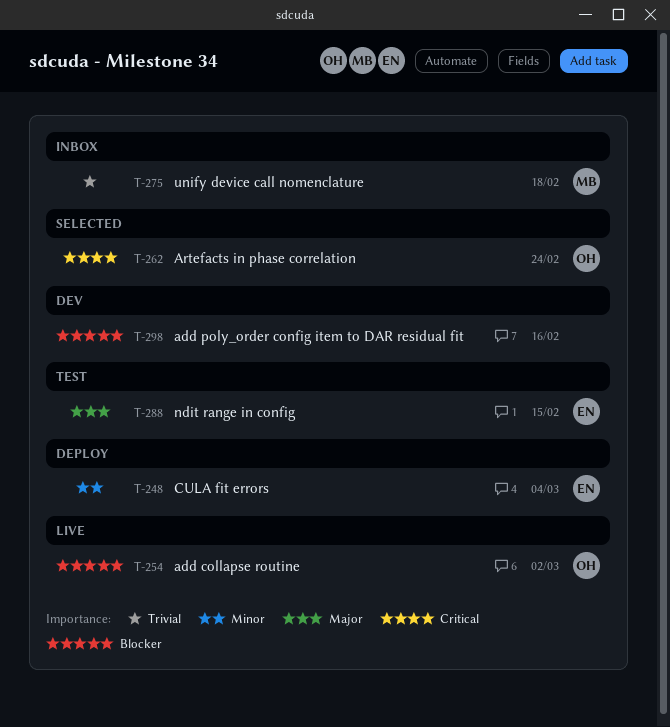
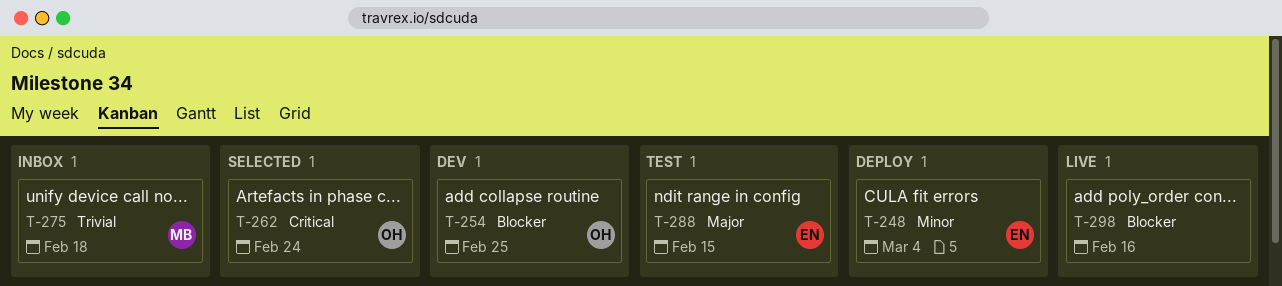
T-254, status: Live -> Dev
T-254, due: Mar 2 -> Feb 25
T-298, status: Dev -> Live

